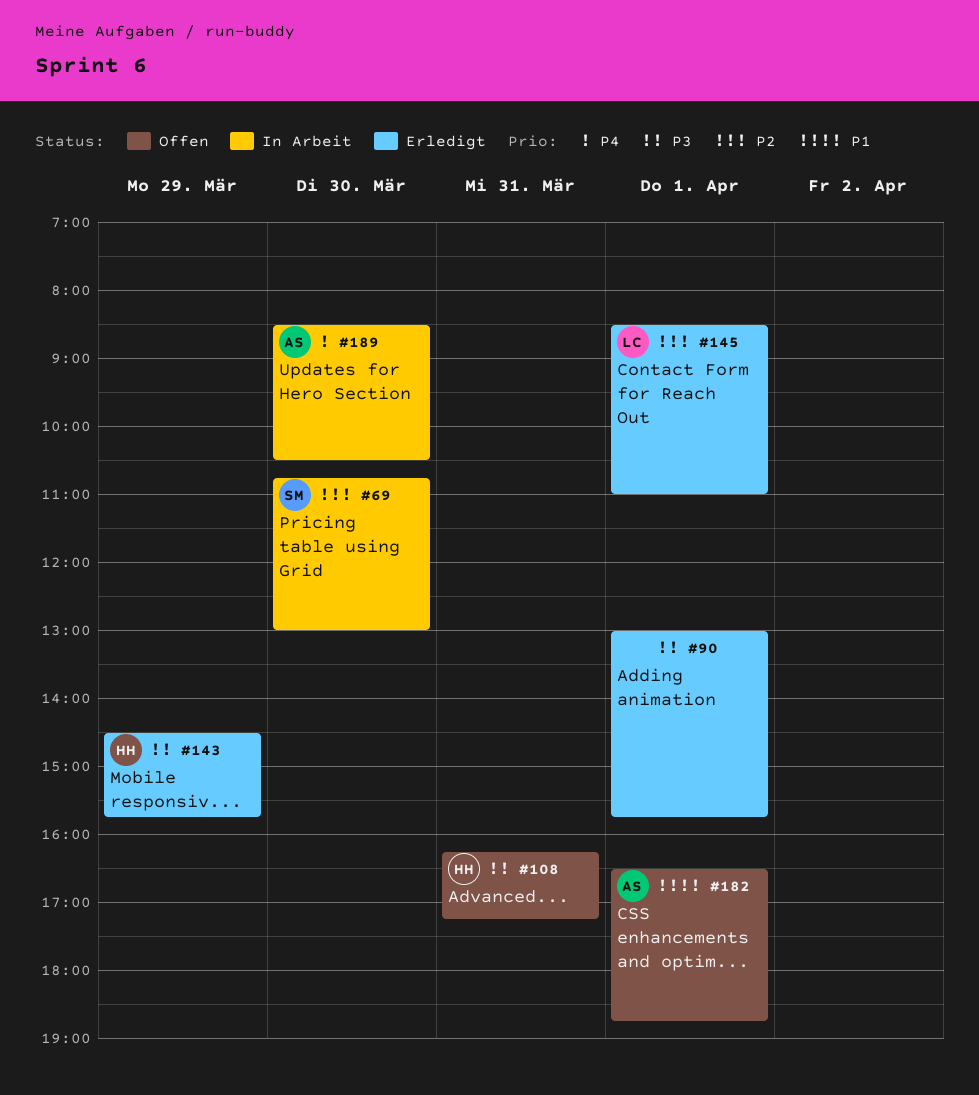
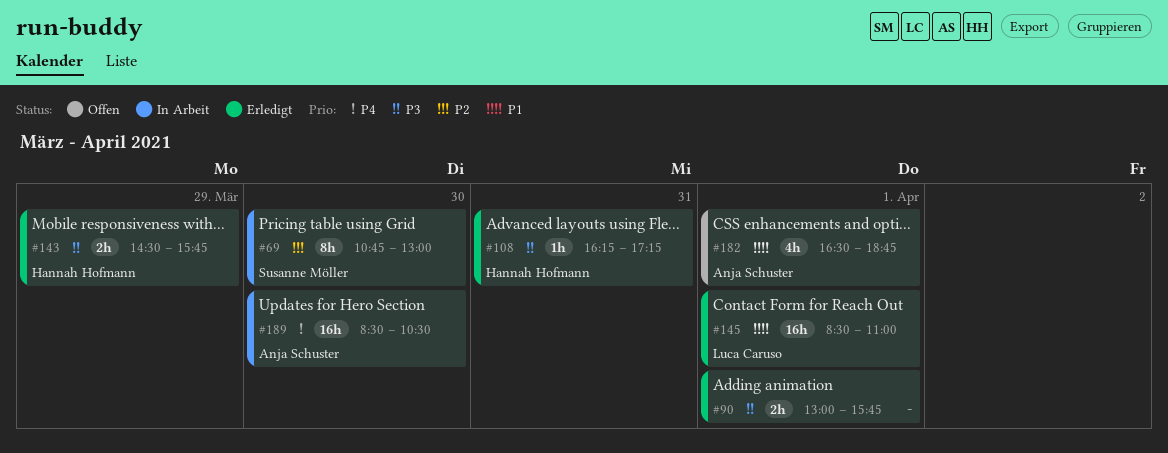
#108, status: Offen -> Erledigt
#145, priority: P2 -> P1

